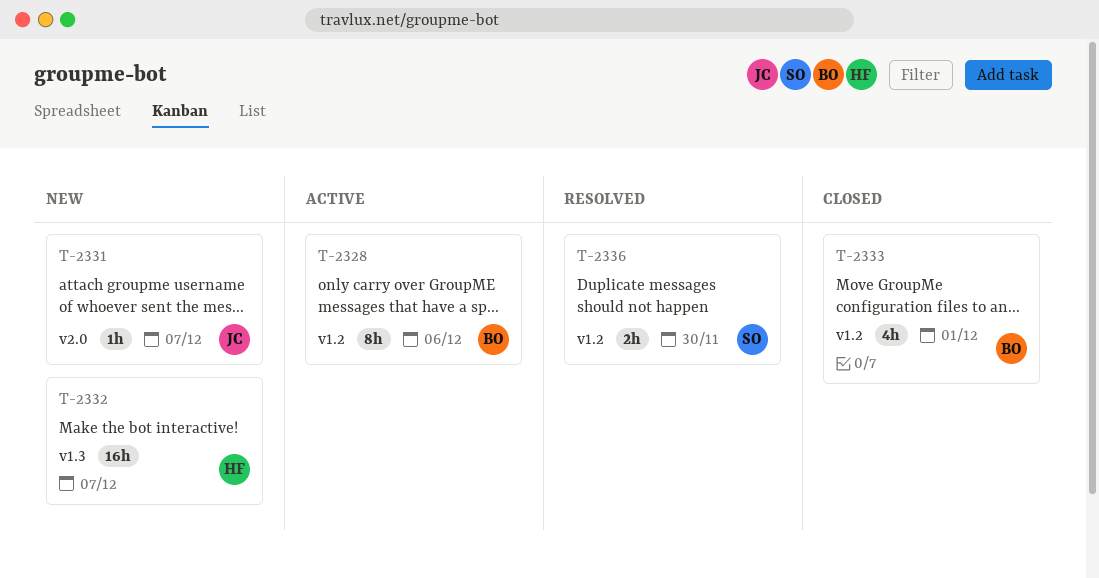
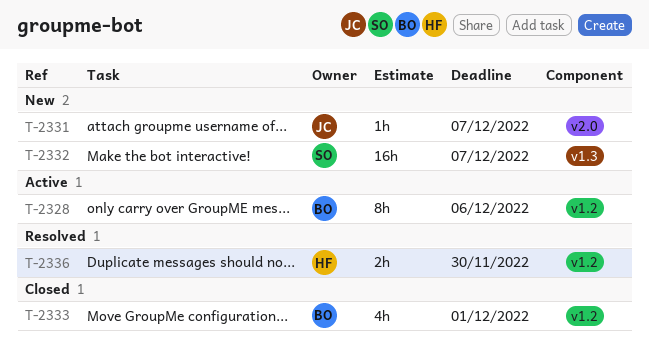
T-2332, owner: HF -> SO
T-2336, owner: SO -> HF

